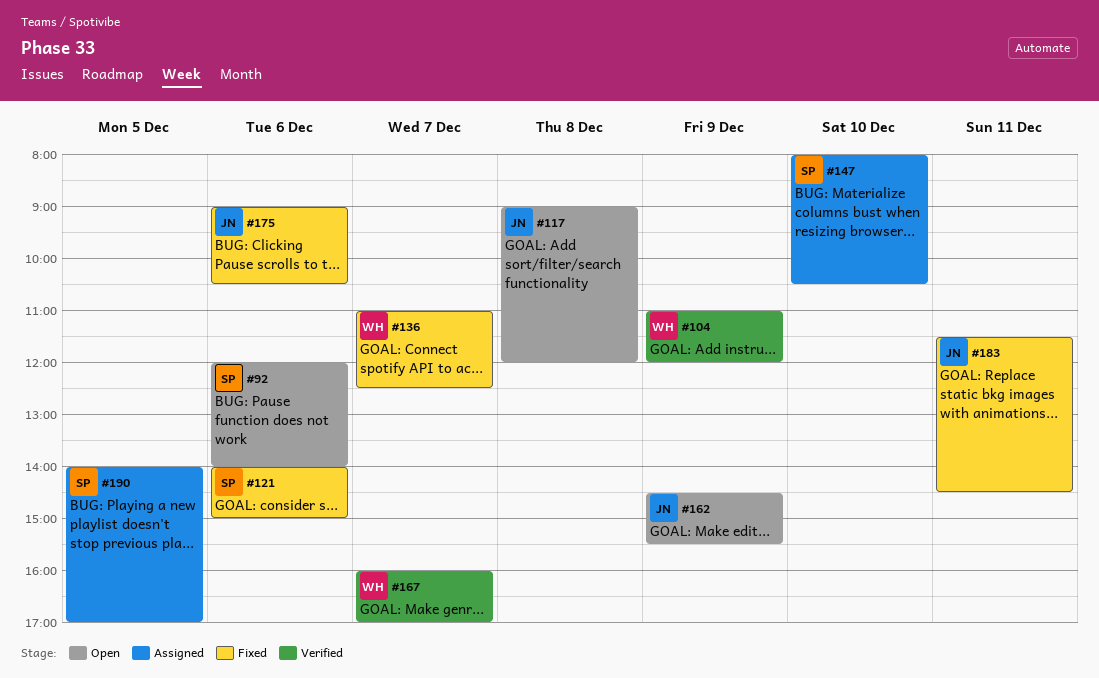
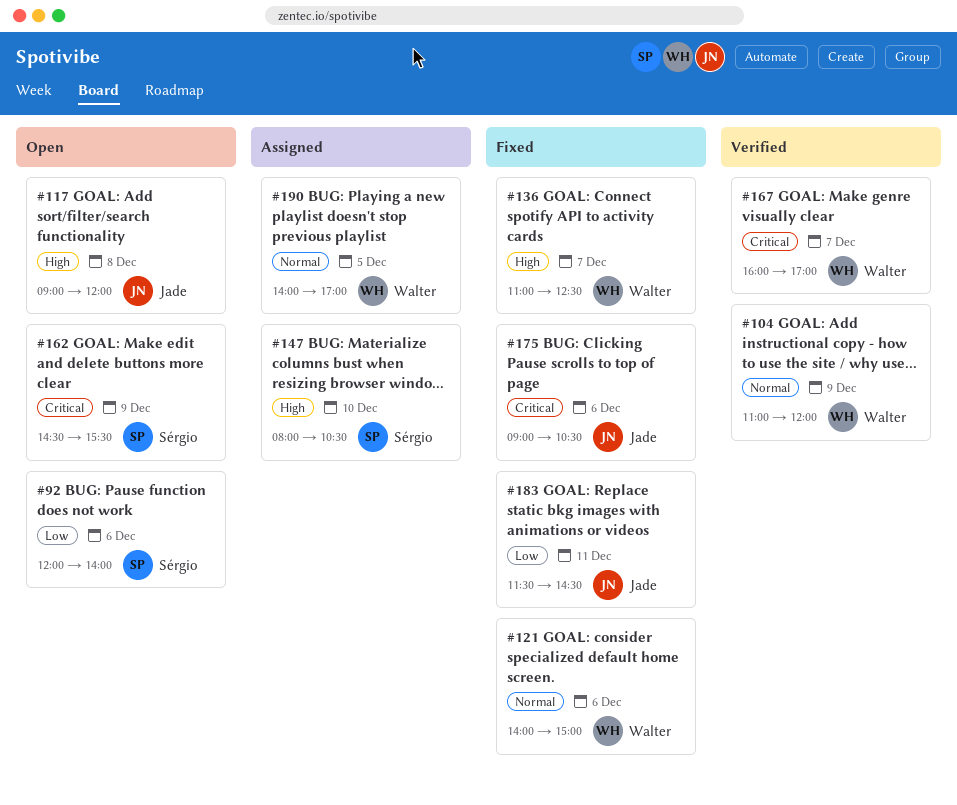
#121, owner: Sérgio -> Walter
#162, owner: Jade -> Sérgio
#190, owner: Sérgio -> Walter

